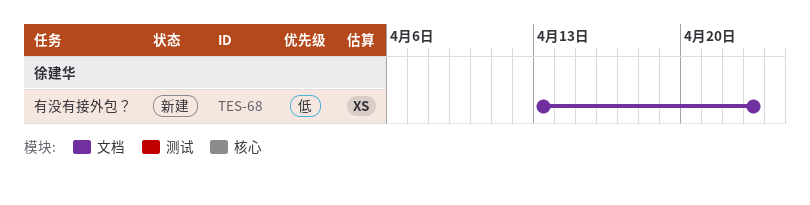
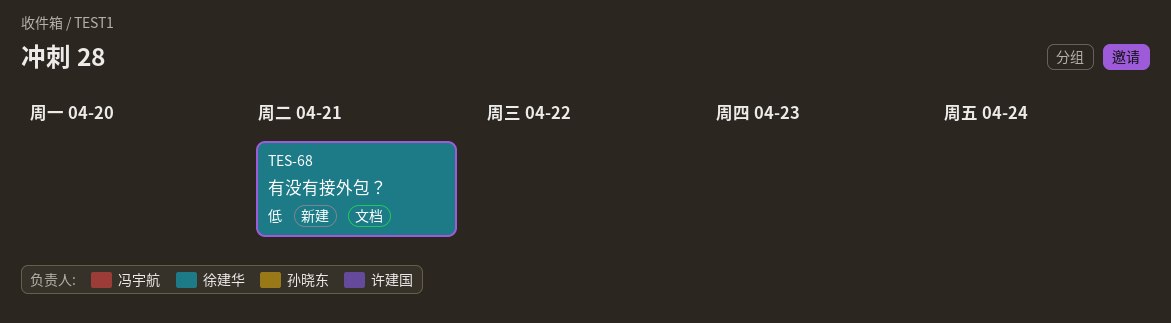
TES-68, due: Apr 23 -> Apr 21

